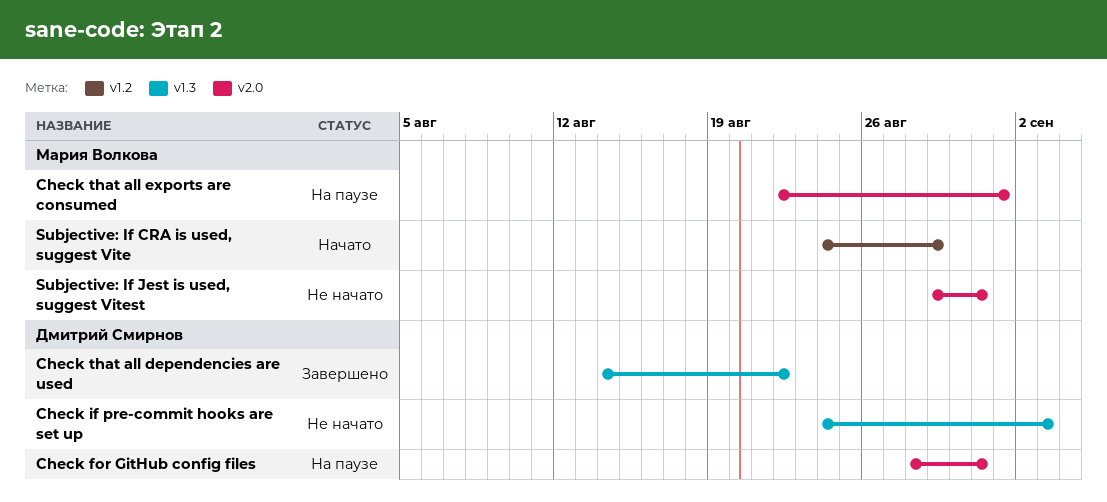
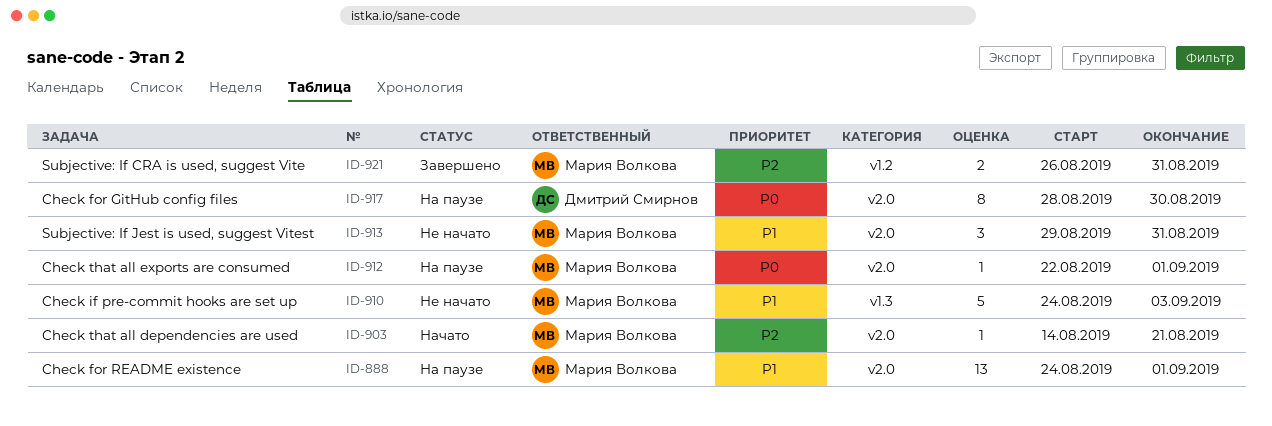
Check for GitHub config files, due: Aug 31 -> Aug 30
Check for README existence: none -> present
Check if pre-commit hooks are set up, owner: Дмитрий Смирнов -> Мария Волкова
Check that all dependencies are used, status: Завершено -> Начато
Check that all dependencies are used, owner: Дмитрий Смирнов -> Мария Волкова
Check that all dependencies are used, label: v1.3 -> v2.0
Check that all dependencies are used, due: Aug 22 -> Aug 21
Subjective: If CRA is used, suggest Vite, status: Начато -> Завершено
Subjective: If CRA is used, suggest Vite, start: Aug 24 -> Aug 26
Subjective: If CRA is used, suggest Vite, due: Aug 29 -> Aug 31

